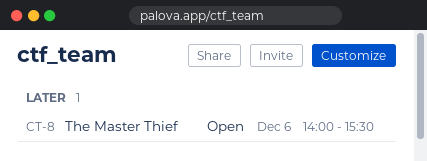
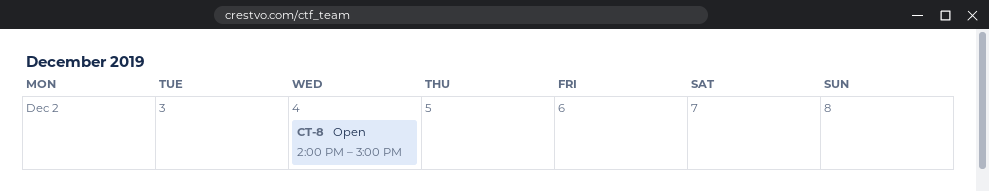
CT-8, day: Dec 6 -> Dec 4
CT-8, ends: 15:30 -> 15:00

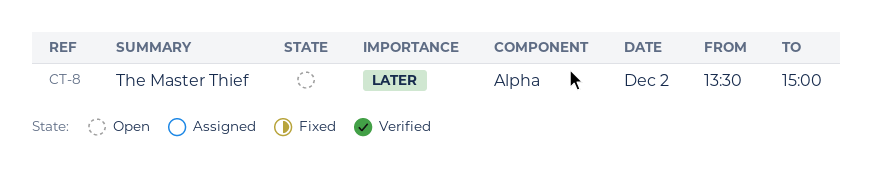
CT-8, day: Dec 4 -> Dec 2
CT-8, begins: 14:00 -> 13:30

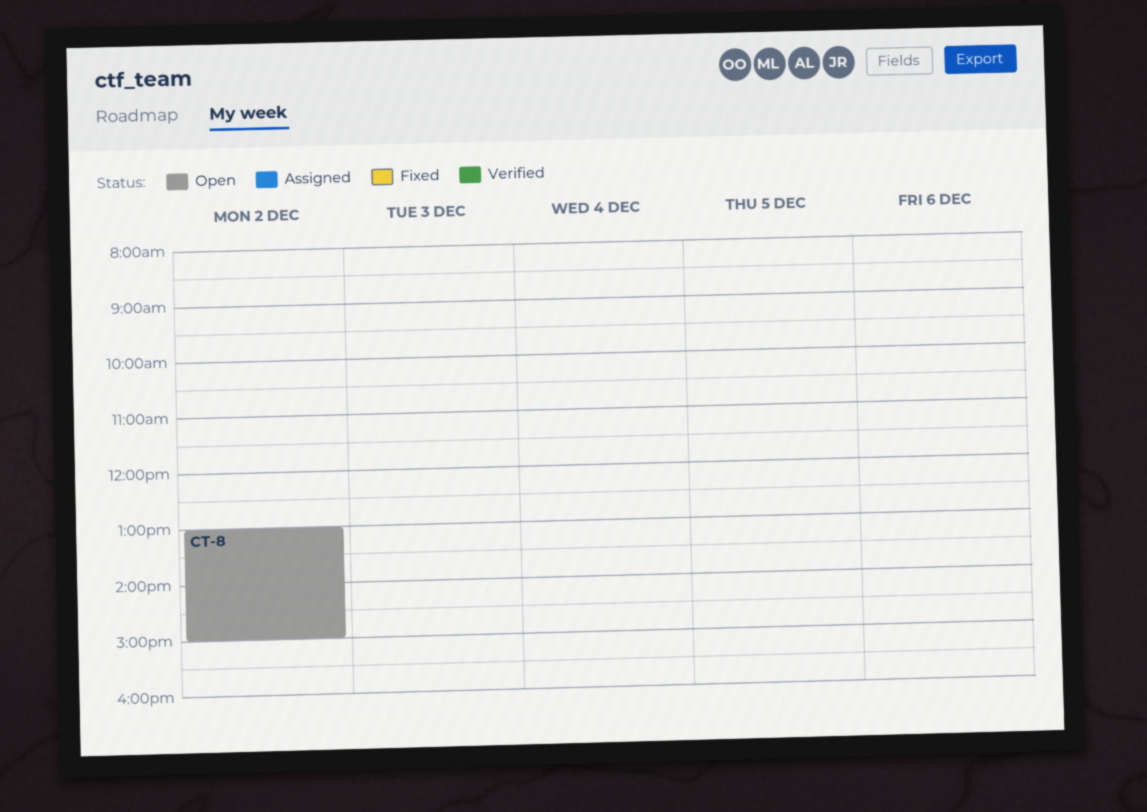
CT-8, begins: 13:30 -> 13:00

